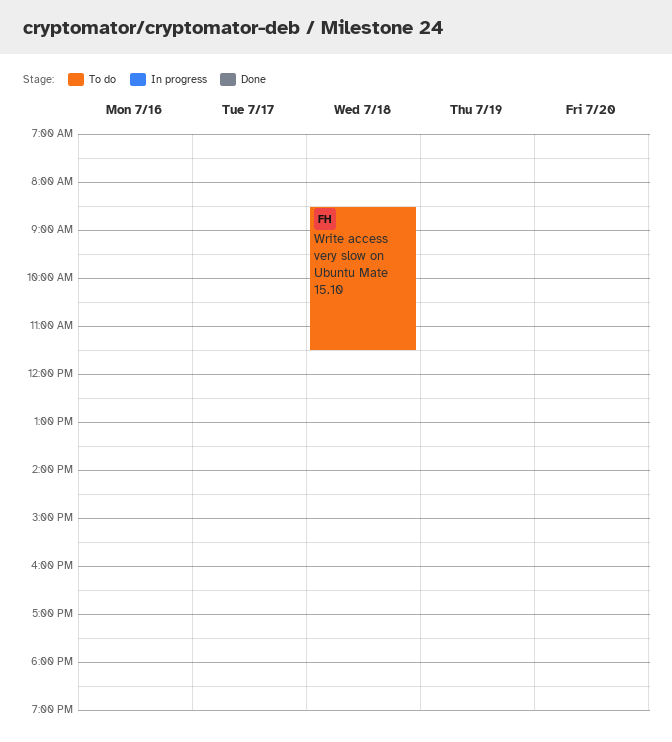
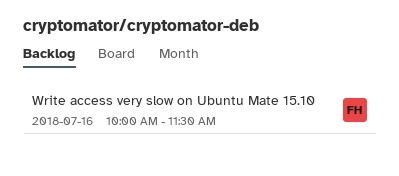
Write access very slow on Ubuntu Mate 15.10, day: Jul 18 -> Jul 16
Write access very slow on Ubuntu Mate 15.10, begins: 08:30 -> 10:00

